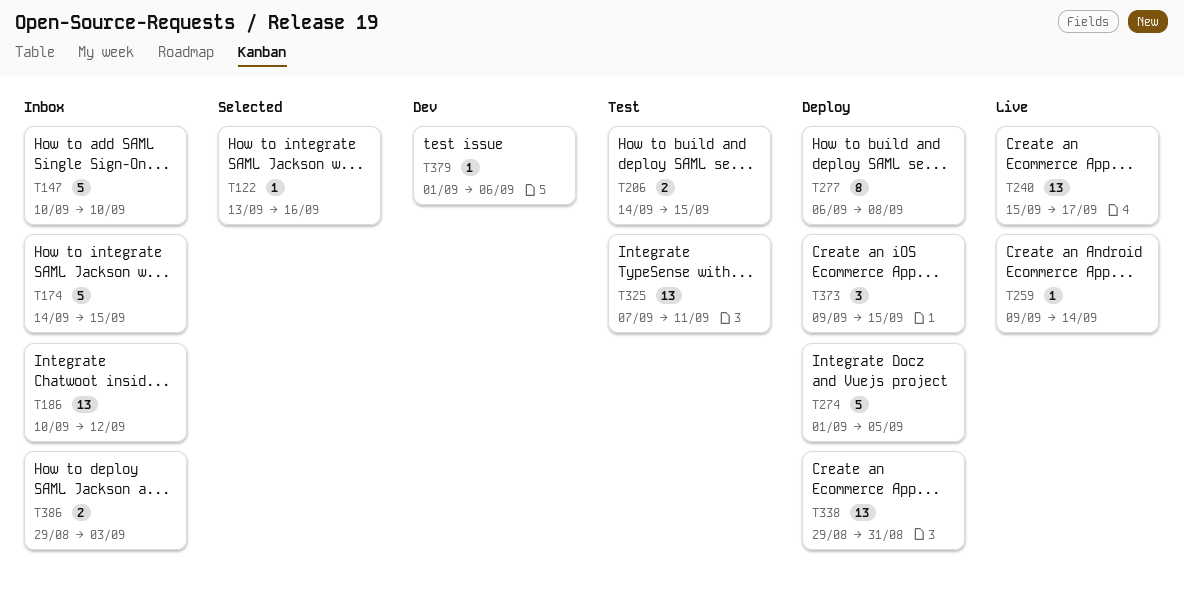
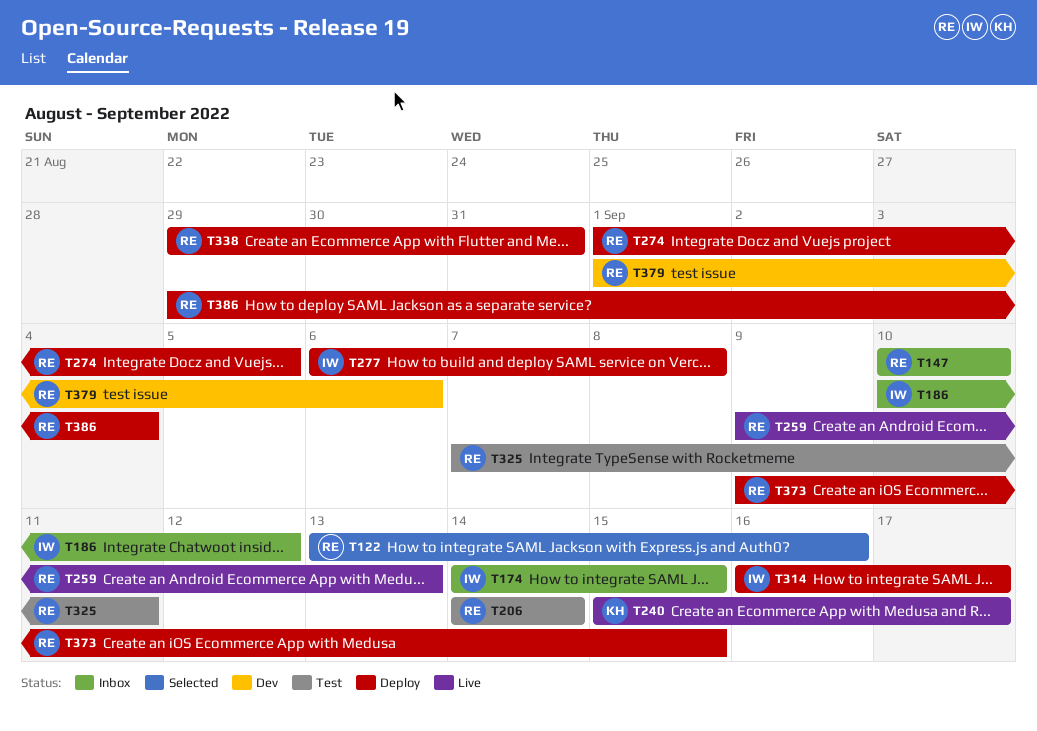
T206, due: Sep 15 -> Sep 14
T259, due: Sep 14 -> Sep 13
T314: none -> present
T386, status: Inbox -> Deploy
T386, due: Sep 3 -> Sep 4

